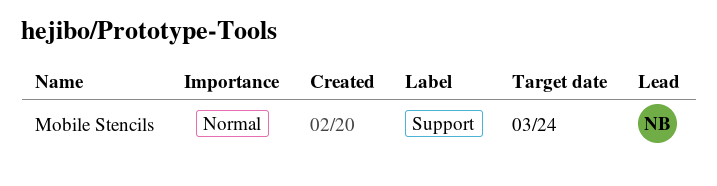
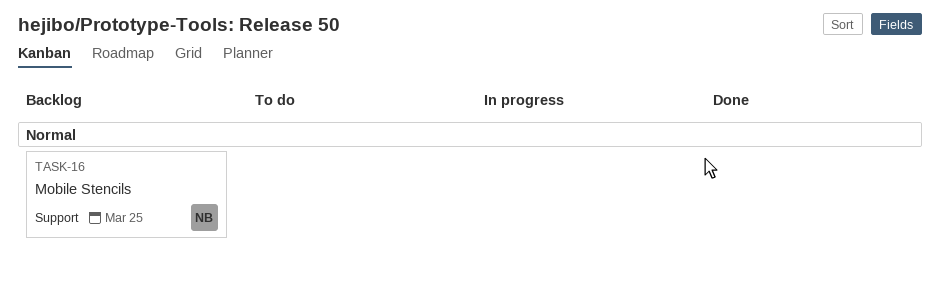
Mobile Stencils, due: Mar 24 -> Mar 25

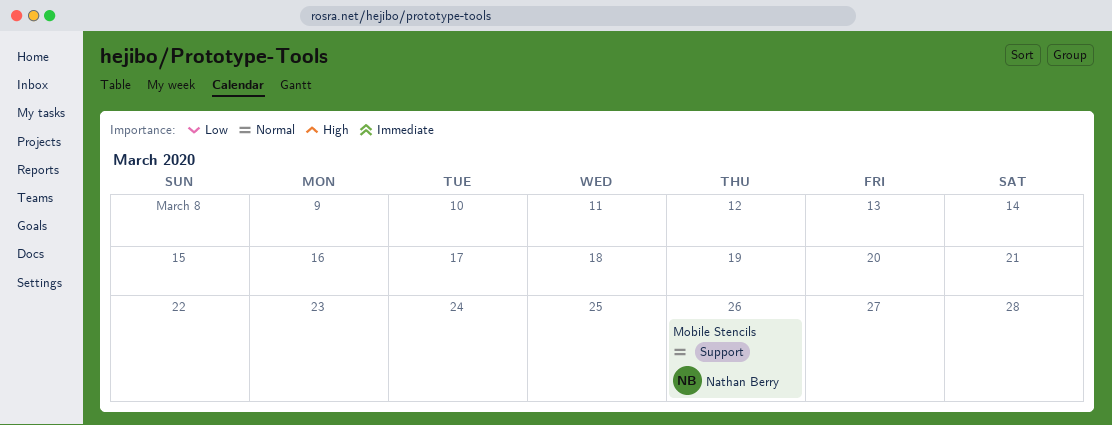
Mobile Stencils, due: Mar 25 -> Mar 26

